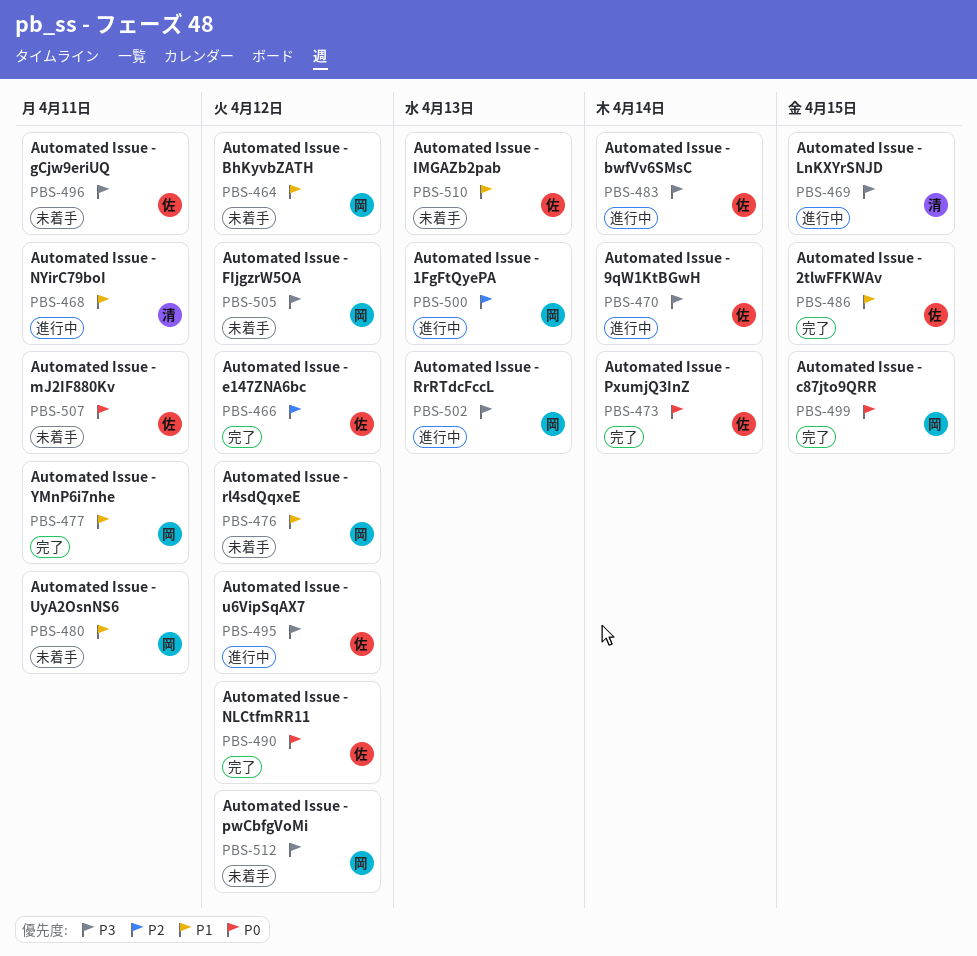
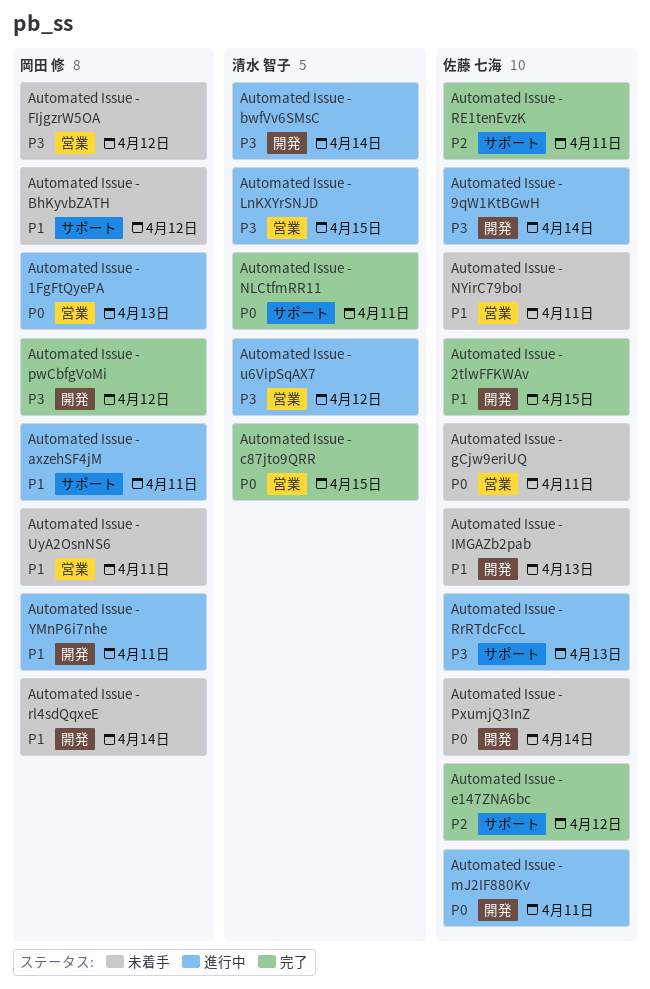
Automated Issue - 1FgFtQyePA, priority: P2 -> P0
Automated Issue - axzehSF4jM: none -> present
Automated Issue - bwfVv6SMsC, owner: 佐藤 七海 -> 清水 智子
Automated Issue - c87jto9QRR, owner: 岡田 修 -> 清水 智子
Automated Issue - gCjw9eriUQ, priority: P3 -> P0
Automated Issue - mJ2IF880Kv, status: 未着手 -> 進行中
Automated Issue - NLCtfmRR11, owner: 佐藤 七海 -> 清水 智子
Automated Issue - NLCtfmRR11, due: Apr 12 -> Apr 11
Automated Issue - NYirC79boI, status: 進行中 -> 未着手
Automated Issue - NYirC79boI, owner: 清水 智子 -> 佐藤 七海
Automated Issue - pwCbfgVoMi, status: 未着手 -> 完了
Automated Issue - PxumjQ3InZ, status: 完了 -> 未着手
Automated Issue - RE1tenEvzK: none -> present
Automated Issue - rl4sdQqxeE, due: Apr 12 -> Apr 14
Automated Issue - RrRTdcFccL, owner: 岡田 修 -> 佐藤 七海
Automated Issue - u6VipSqAX7, owner: 佐藤 七海 -> 清水 智子
Automated Issue - YMnP6i7nhe, status: 完了 -> 進行中

